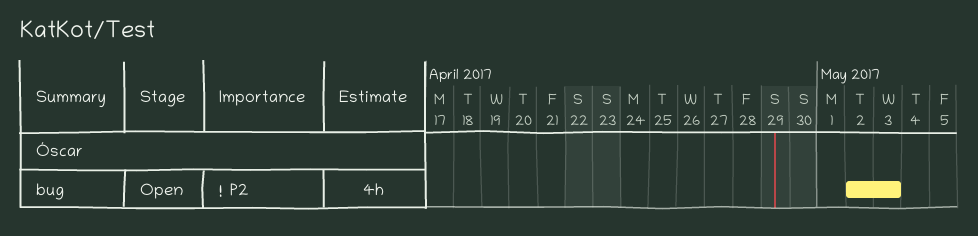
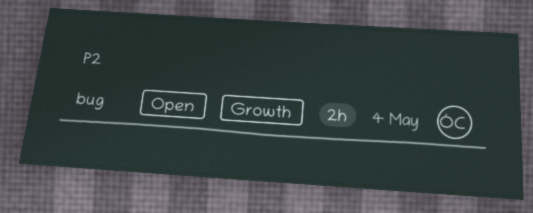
bug, estimate: 4h -> 2h
bug, due: May 3 -> May 4

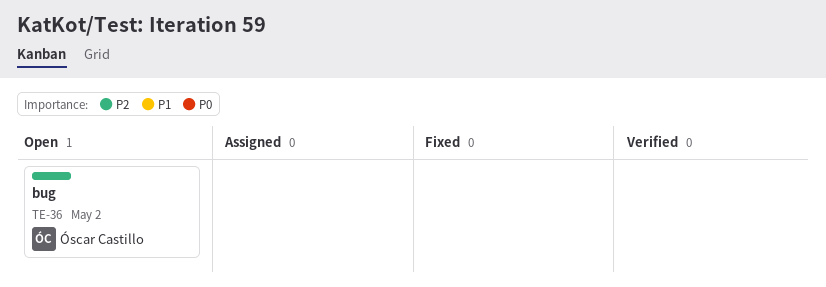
bug, due: May 4 -> May 2

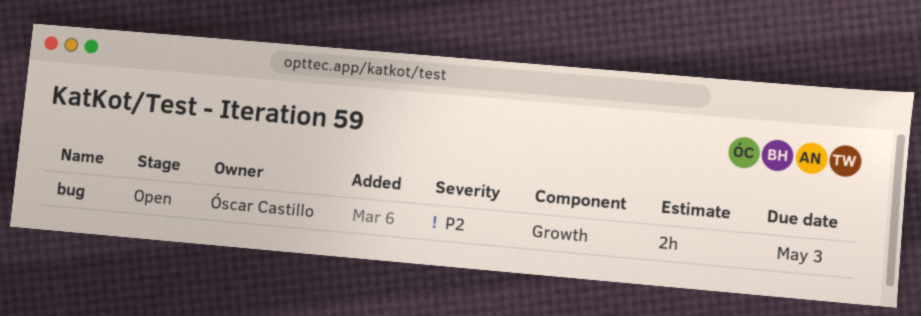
bug, due: May 2 -> May 3

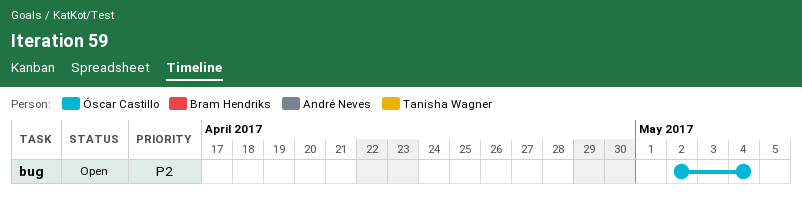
bug, due: May 3 -> May 4

